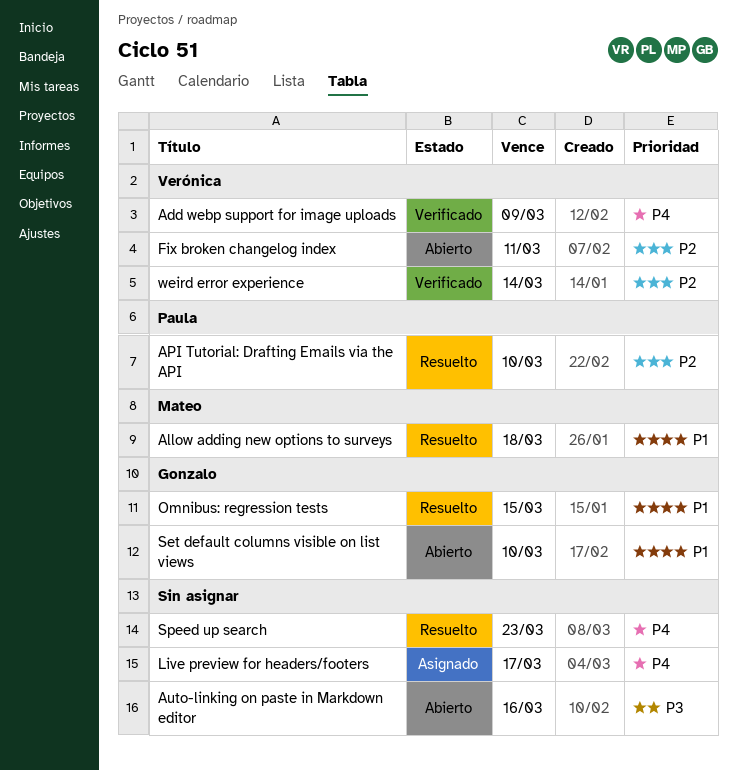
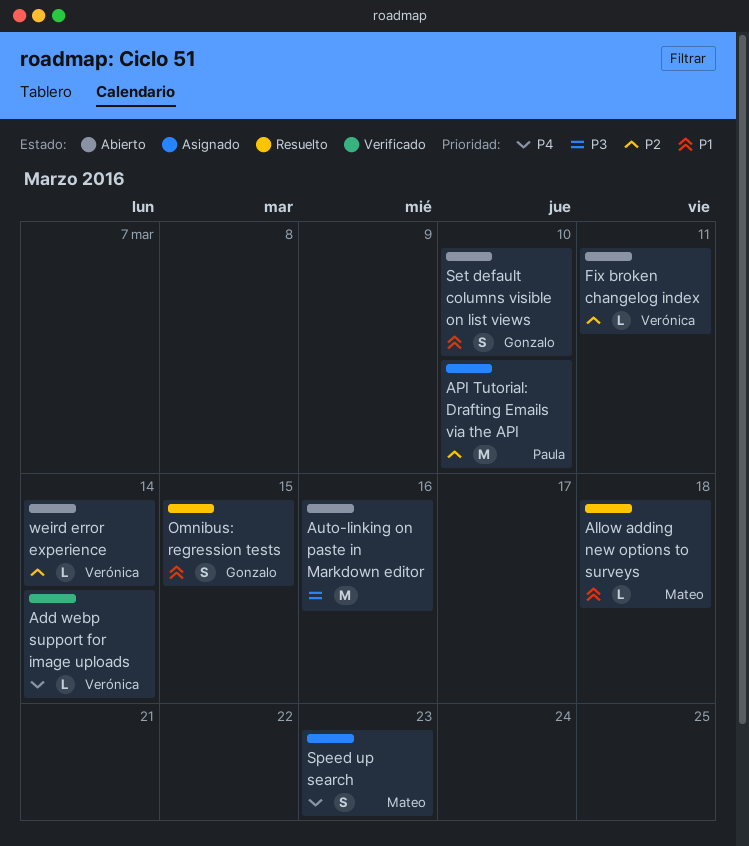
Add webp support for image uploads, due: Mar 9 -> Mar 14
API Tutorial: Drafting Emails via the API, status: Resuelto -> Asignado
Live preview for headers/footers: present -> none
Speed up search, status: Resuelto -> Asignado
Speed up search, owner: none -> Mateo
weird error experience, status: Verificado -> Abierto

